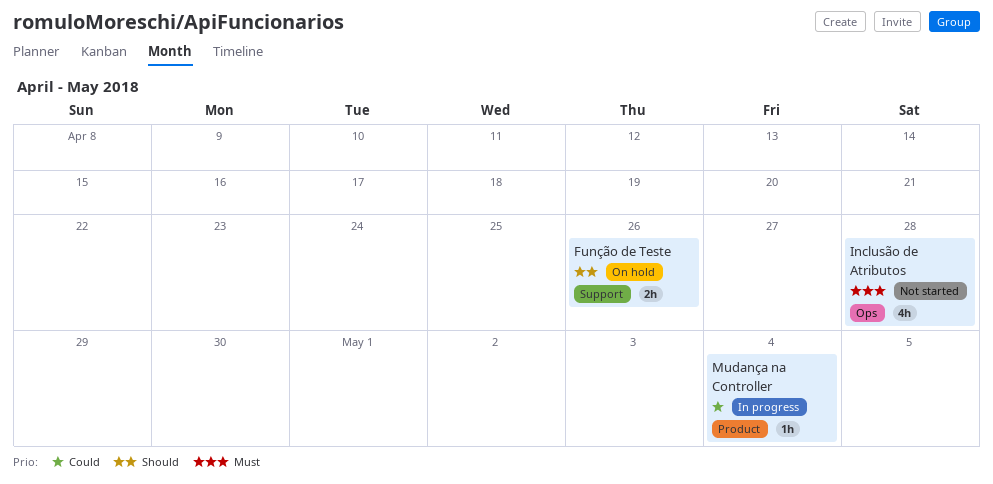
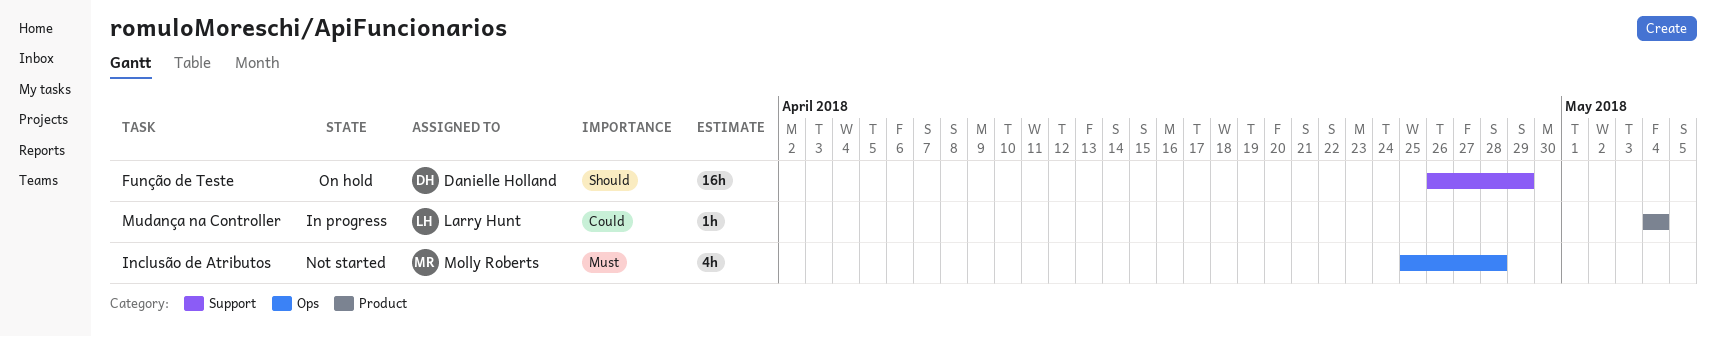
Função de Teste, estimate: 2h -> 16h
Função de Teste, due: Apr 26 -> Apr 29

